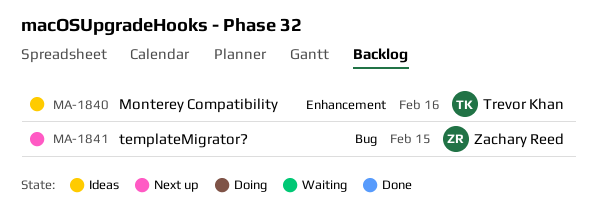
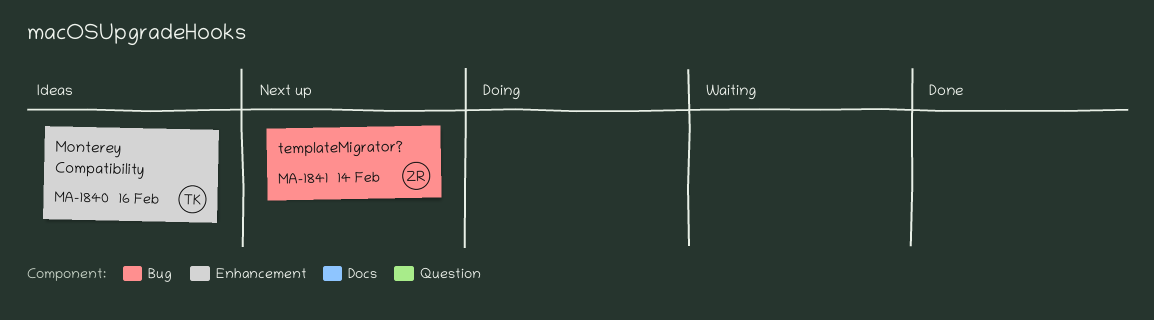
MA-1841, due: Feb 15 -> Feb 14

